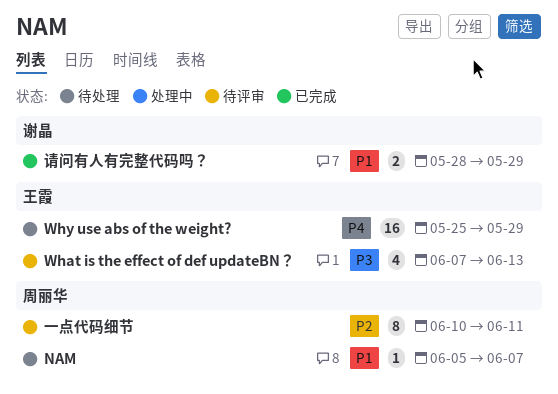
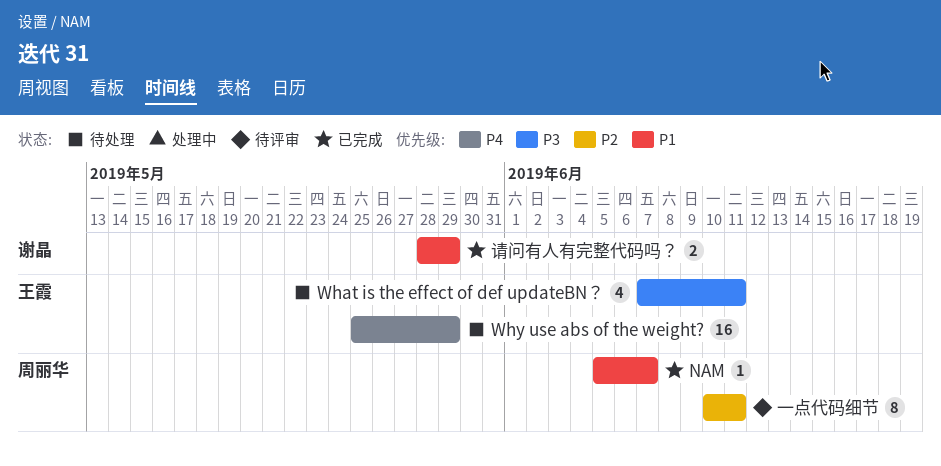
NAM, status: 待处理 -> 已完成
What is the effect of def updateBN？, status: 待评审 -> 待处理
What is the effect of def updateBN？, due: Jun 13 -> Jun 11

